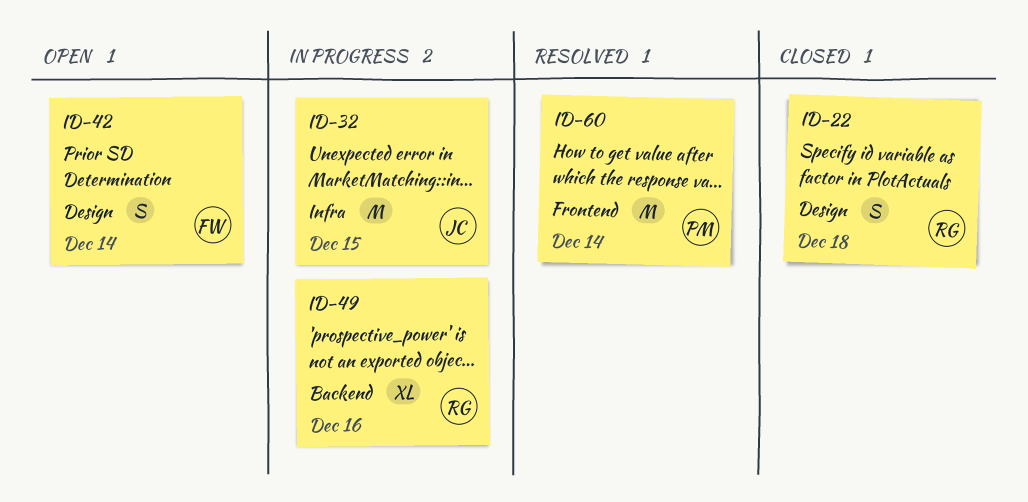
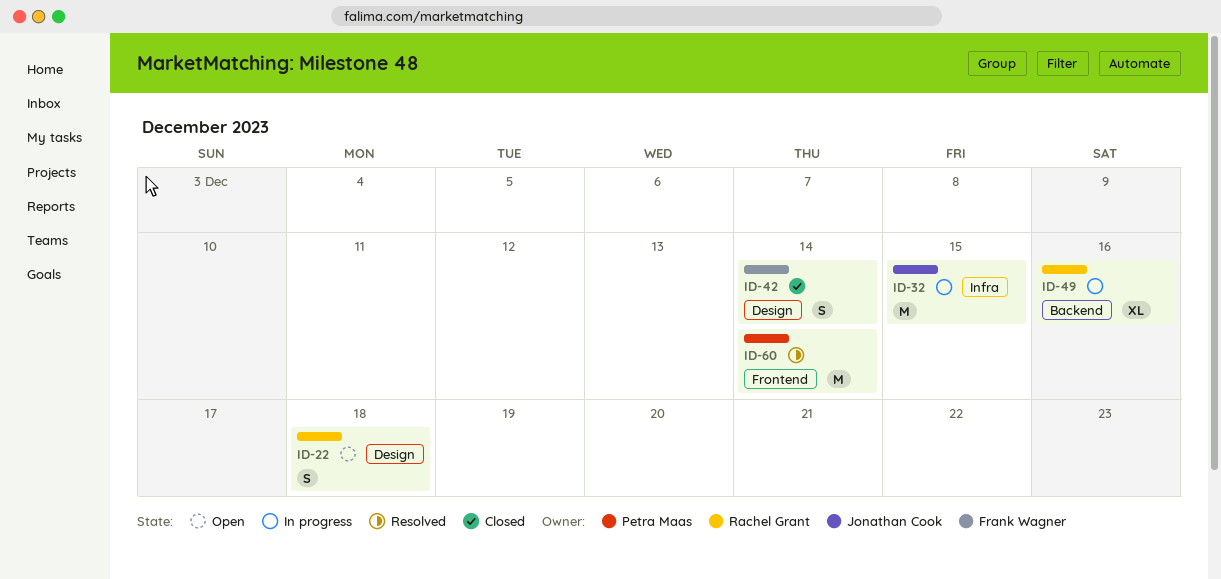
ID-22, status: Closed -> Open
ID-42, status: Open -> Closed

